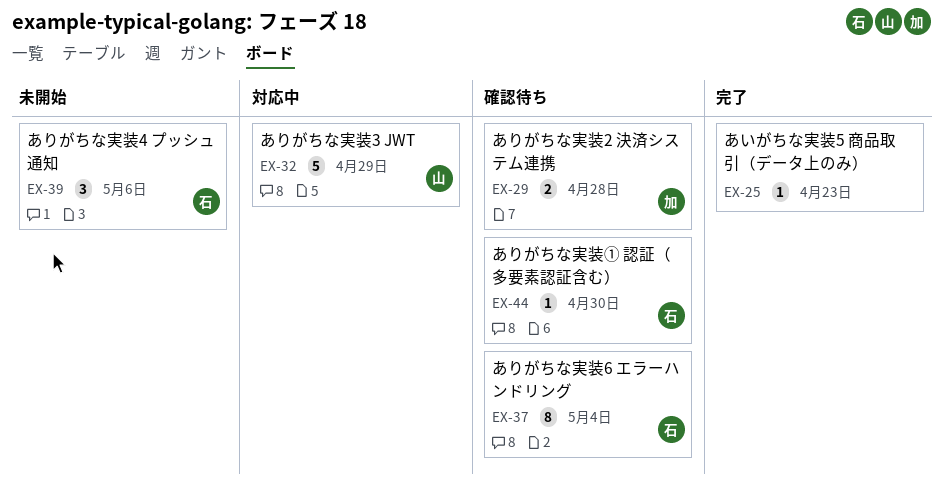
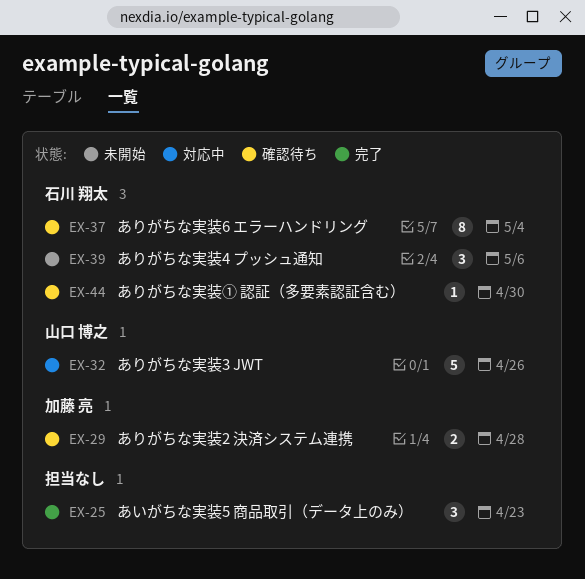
EX-25, estimate: 1 -> 3
EX-32, due: Apr 29 -> Apr 26

